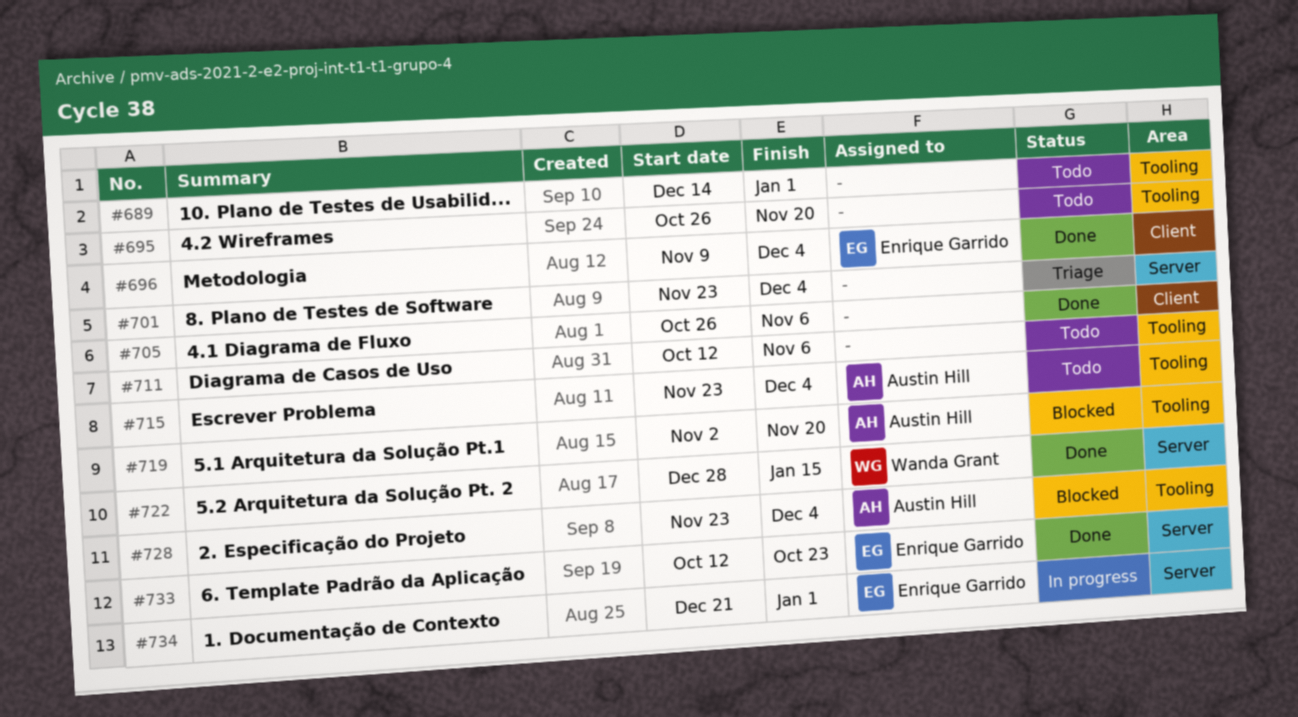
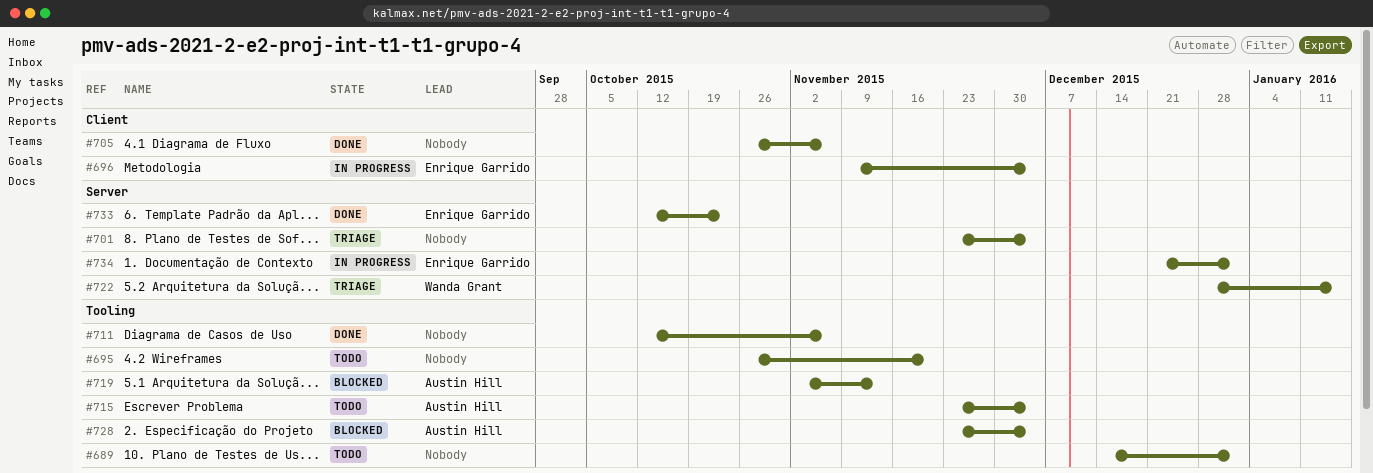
#696, status: Done -> In progress
#711, status: Todo -> Done
#719, due: Nov 20 -> Nov 13
#722, status: Done -> Triage

